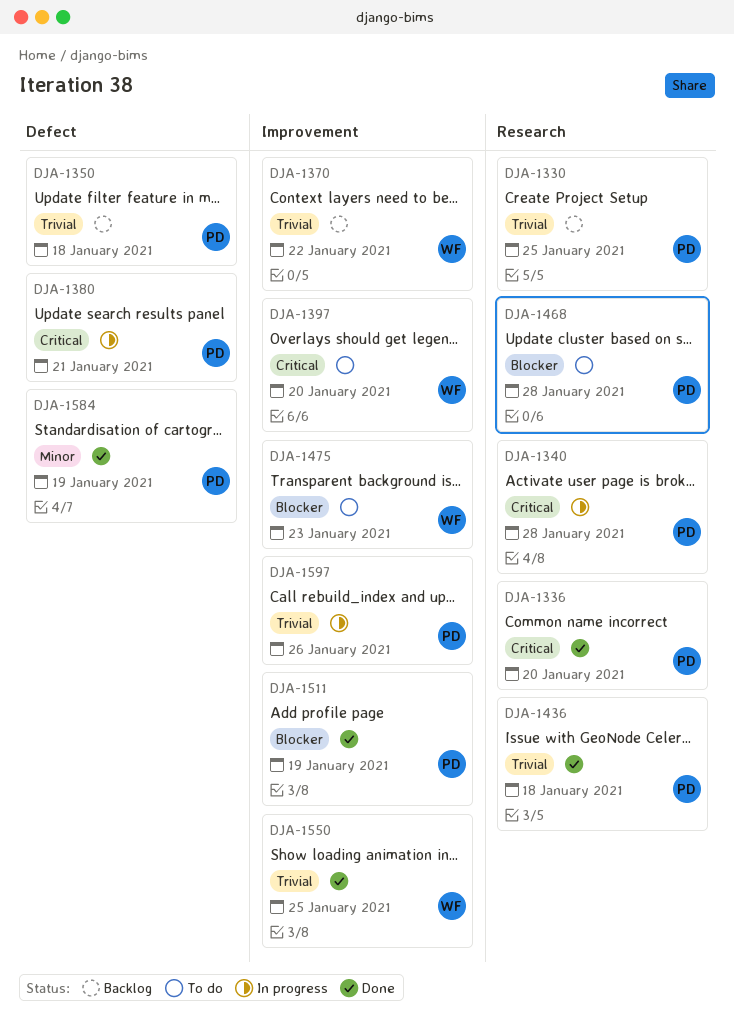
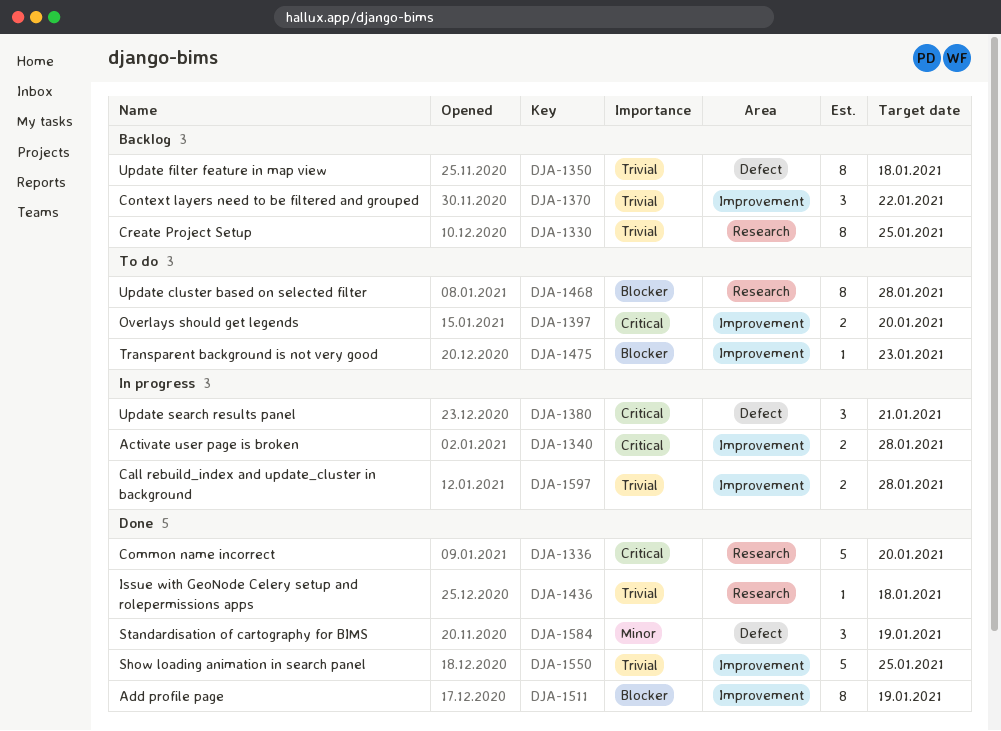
DJA-1340, label: Research -> Improvement
DJA-1597, due: Jan 26 -> Jan 28

